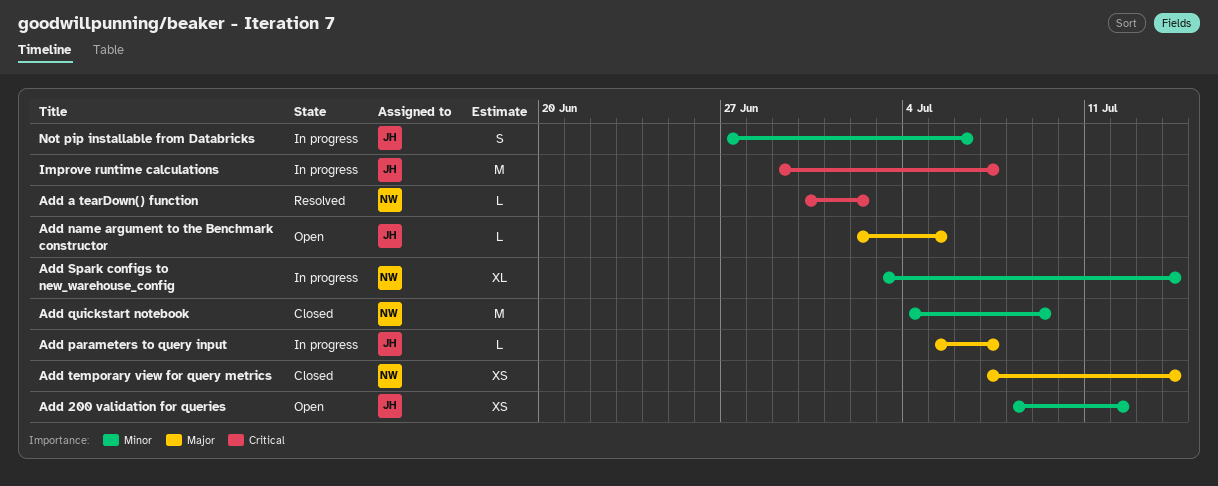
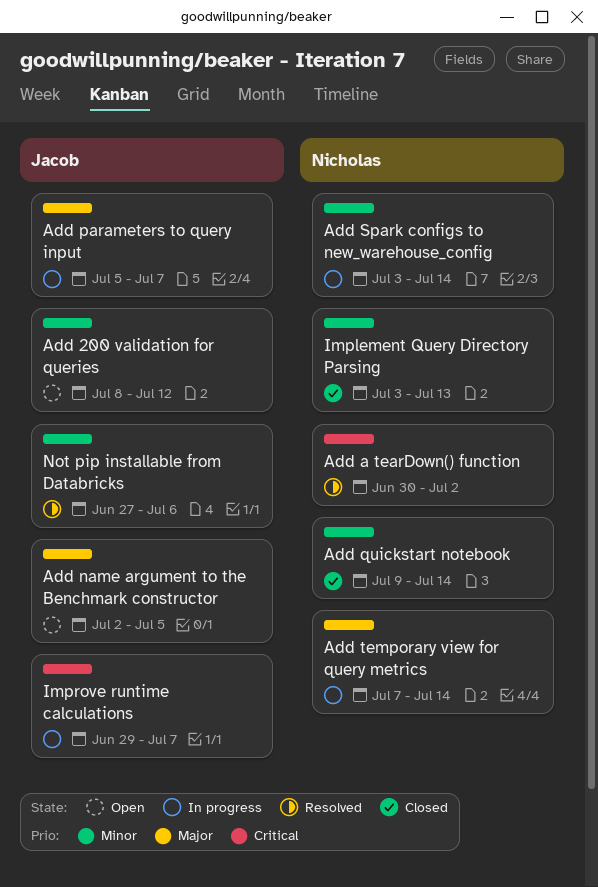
Add quickstart notebook, start: Jul 4 -> Jul 9
Add quickstart notebook, due: Jul 9 -> Jul 14
Add temporary view for query metrics, status: Closed -> In progress
Implement Query Directory Parsing: none -> present
Not pip installable from Databricks, status: In progress -> Resolved

